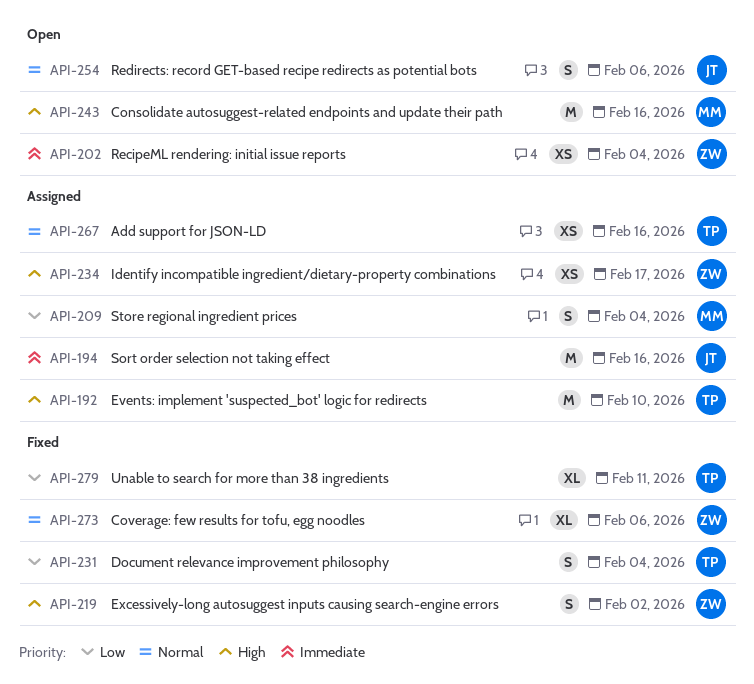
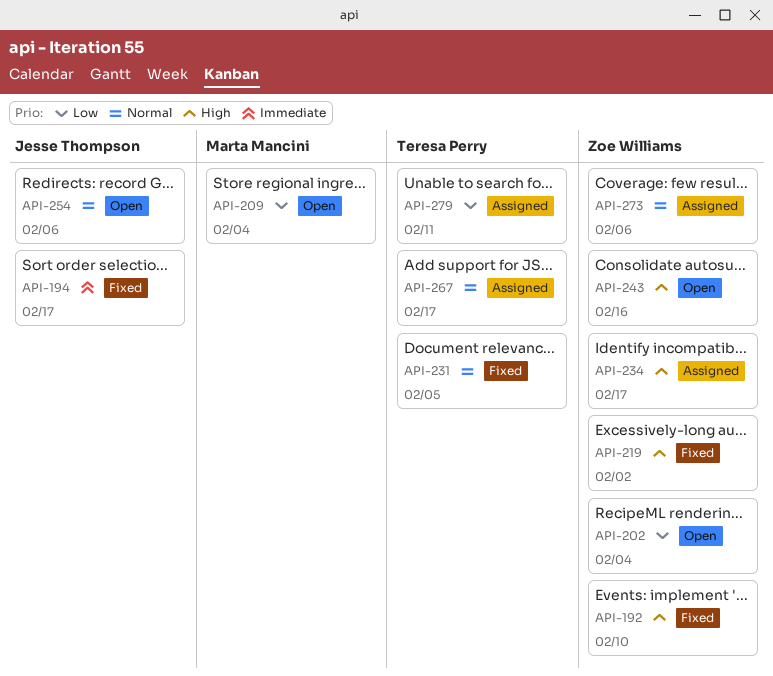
API-192, status: Assigned -> Fixed
API-192, owner: Teresa Perry -> Zoe Williams
API-194, status: Assigned -> Fixed
API-194, due: Feb 16 -> Feb 17
API-202, priority: Immediate -> Low
API-209, status: Assigned -> Open
API-231, priority: Low -> Normal
API-231, due: Feb 4 -> Feb 5
API-243, owner: Marta Mancini -> Zoe Williams
API-267, due: Feb 16 -> Feb 17
API-273, status: Fixed -> Assigned
API-279, status: Fixed -> Assigned

